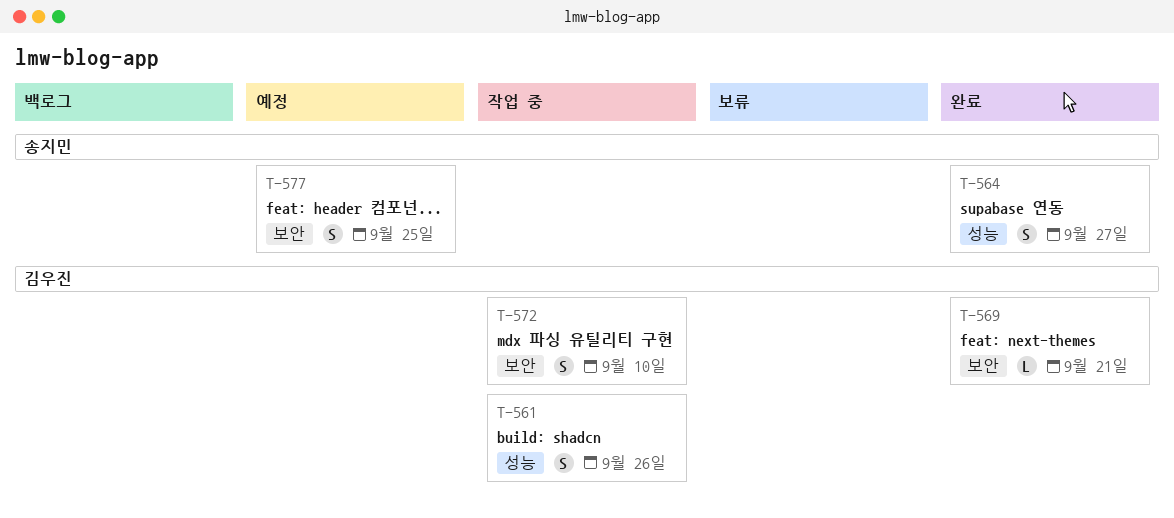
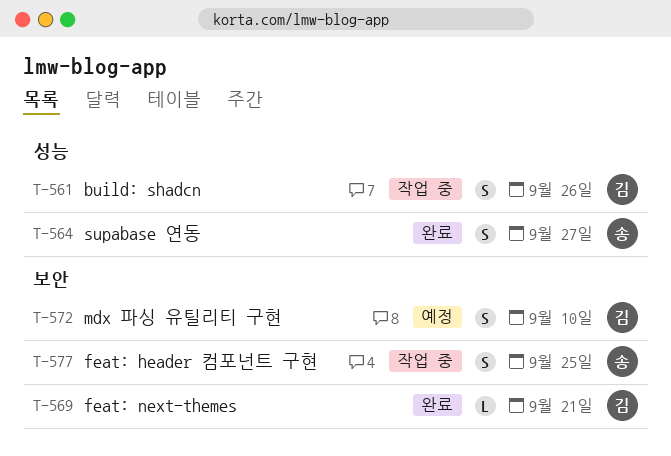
T-572, status: 작업 중 -> 예정
T-577, status: 예정 -> 작업 중

